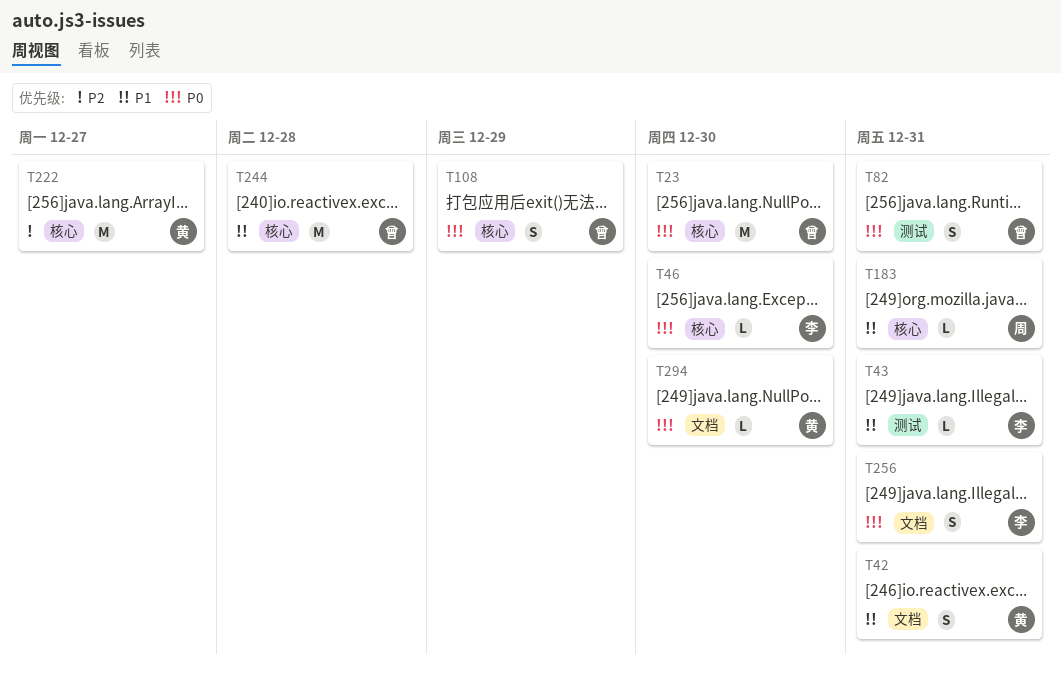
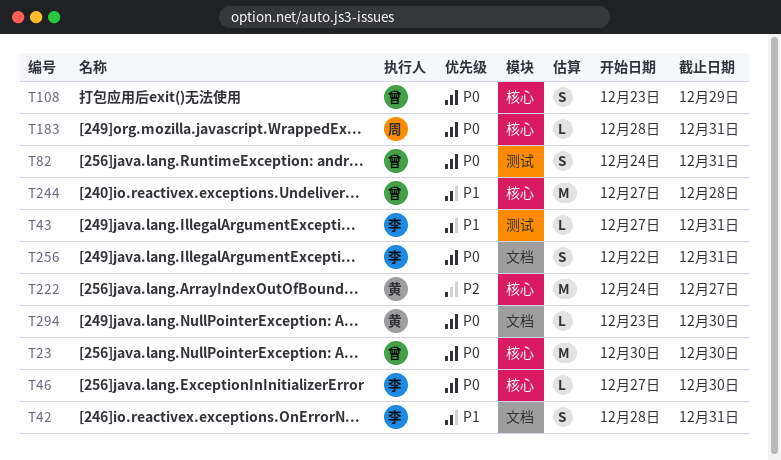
T42, owner: 黄 -> 李
T183, priority: P1 -> P0

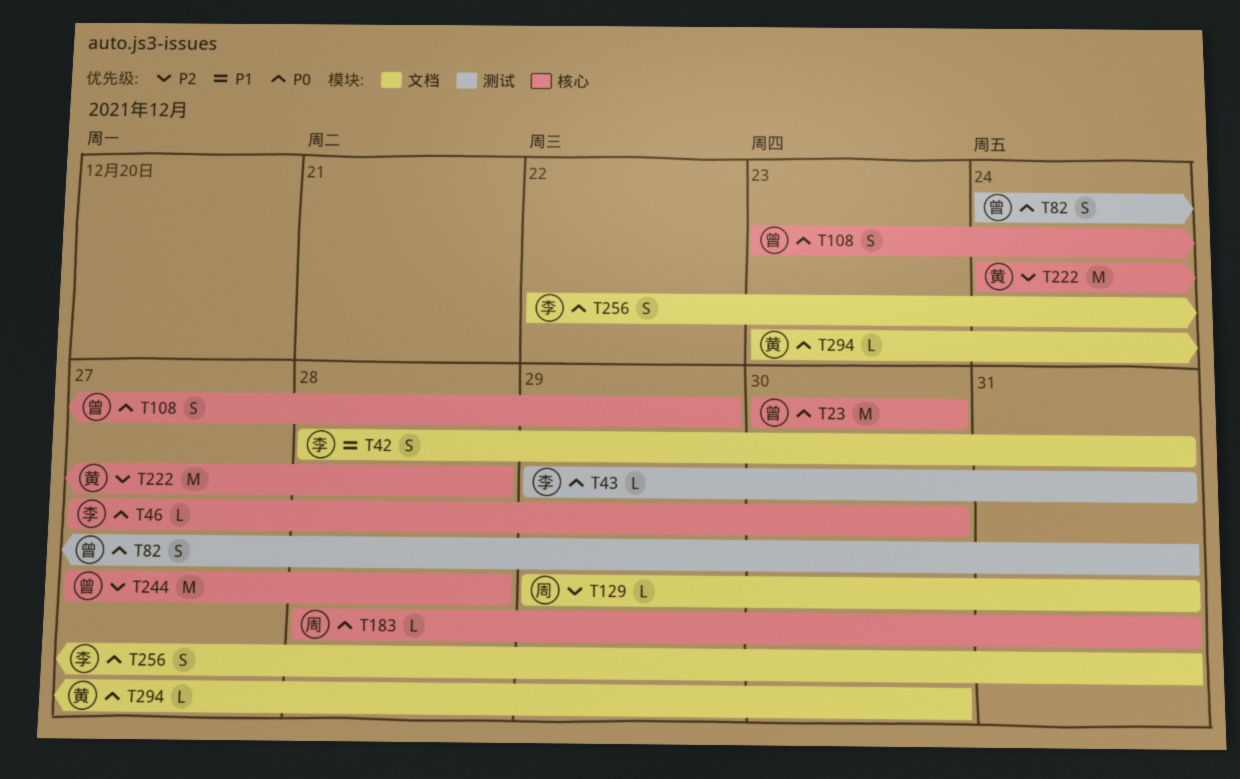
T43, priority: P1 -> P0
T43, start: Dec 27 -> Dec 29
T129: none -> present
T222, due: Dec 27 -> Dec 28
T244, priority: P1 -> P2

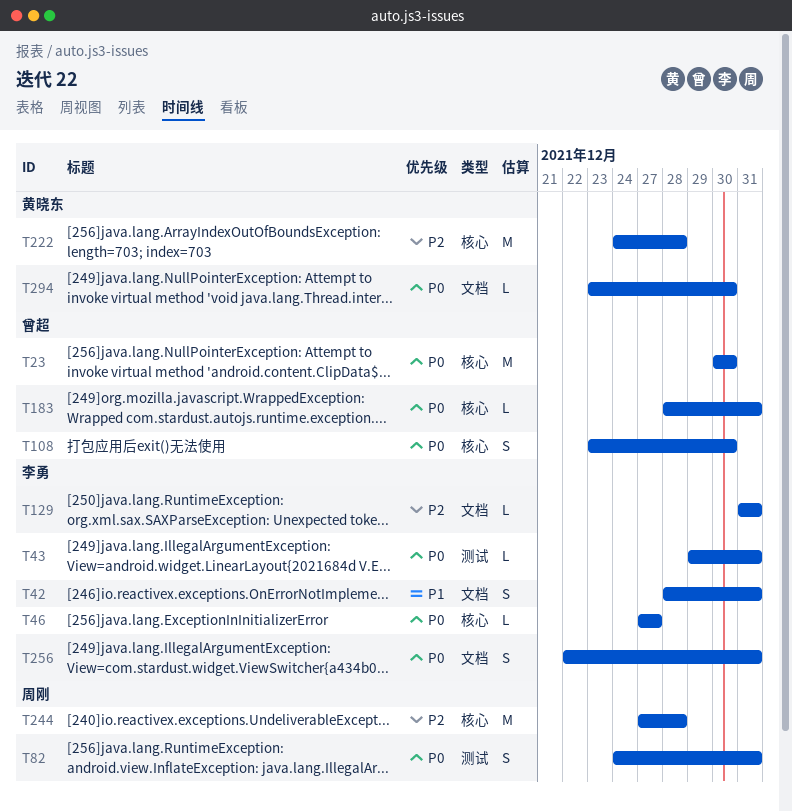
T46, due: Dec 30 -> Dec 27
T82, owner: 曾超 -> 周刚
T108, due: Dec 29 -> Dec 30
T129, owner: 周刚 -> 李勇
T129, start: Dec 29 -> Dec 31
T183, owner: 周刚 -> 曾超
T244, owner: 曾超 -> 周刚

